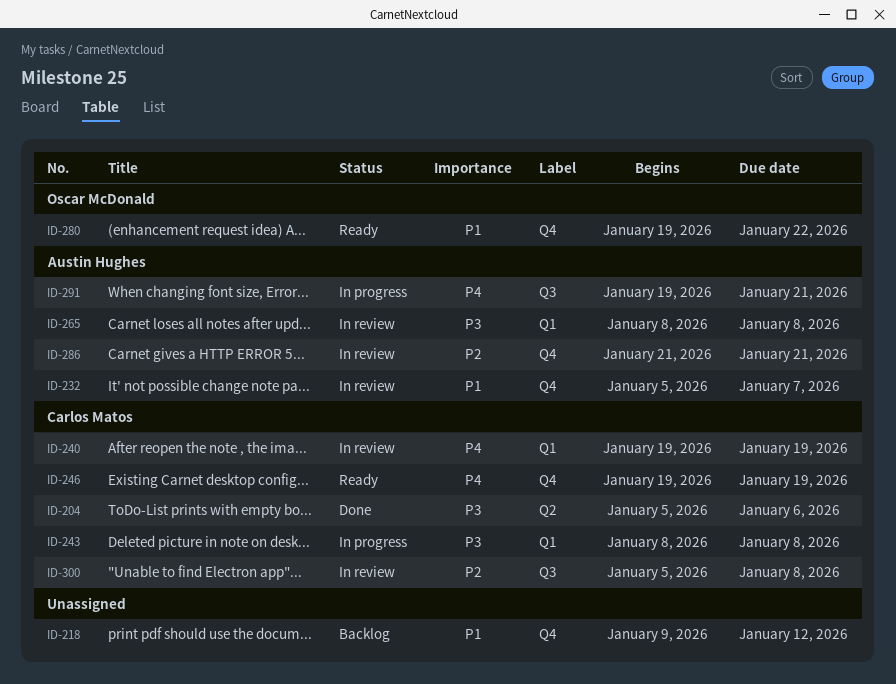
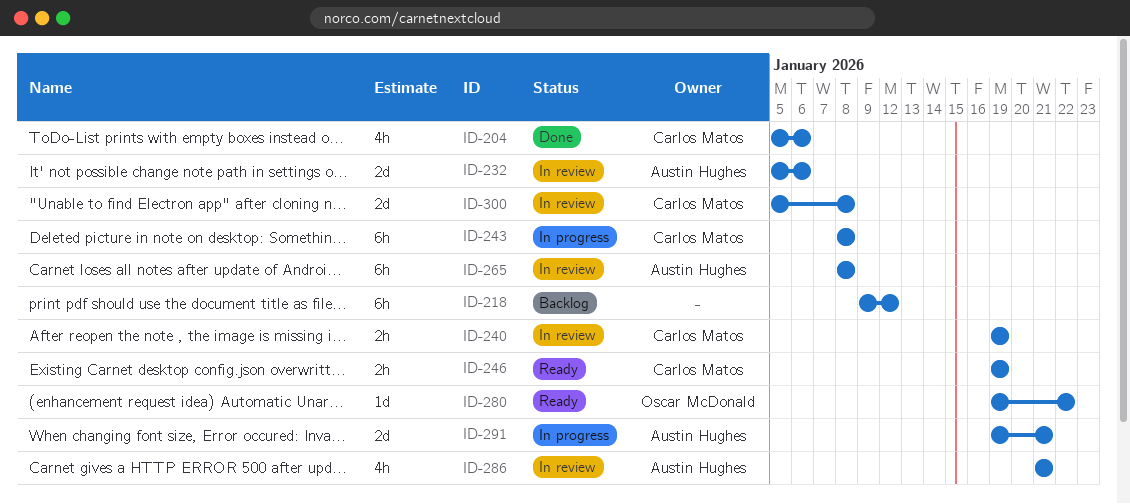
ID-232, due: Jan 7 -> Jan 6

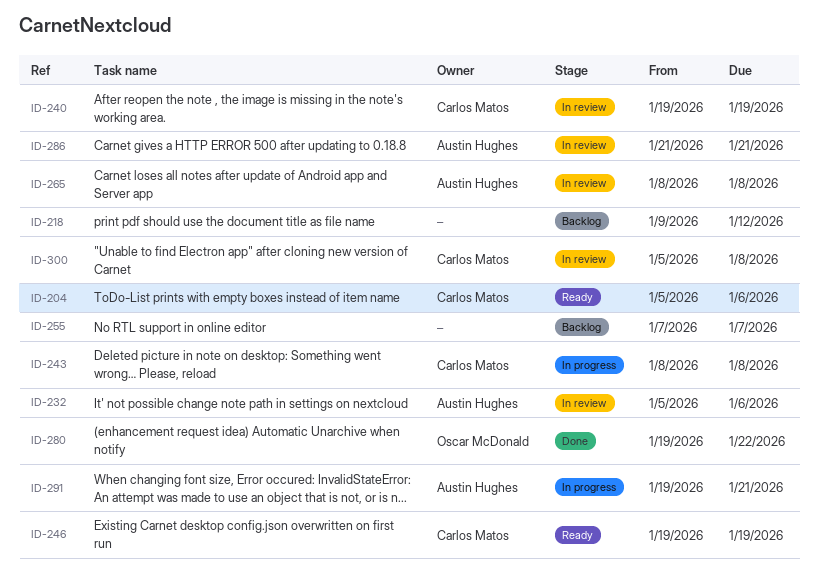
ID-204, status: Done -> Ready
ID-255: none -> present
ID-280, status: Ready -> Done

